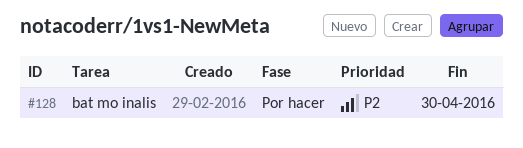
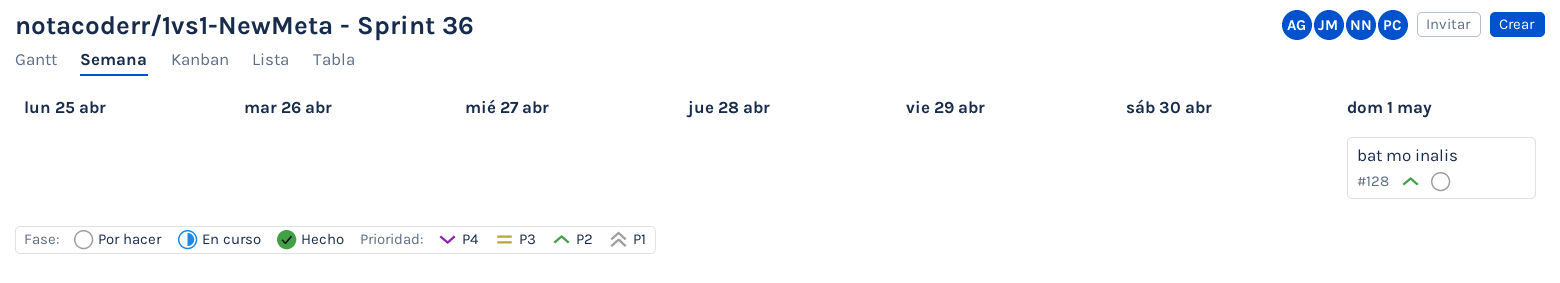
#128, due: Apr 30 -> May 1

